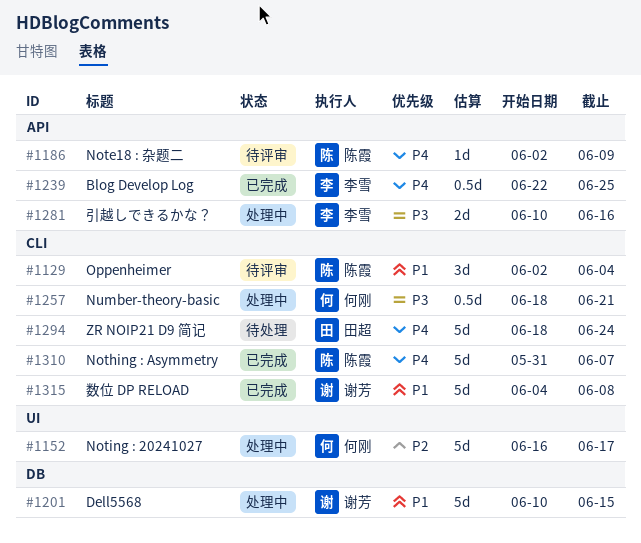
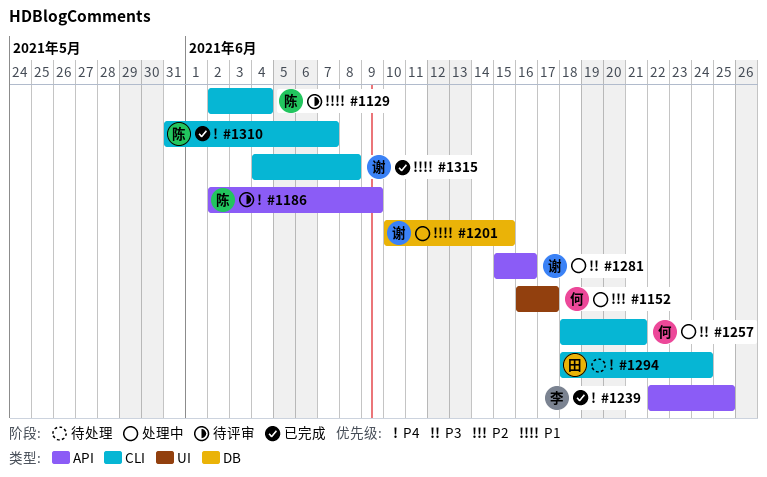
#1281, owner: 李雪 -> 谢芳
#1281, start: Jun 10 -> Jun 15

